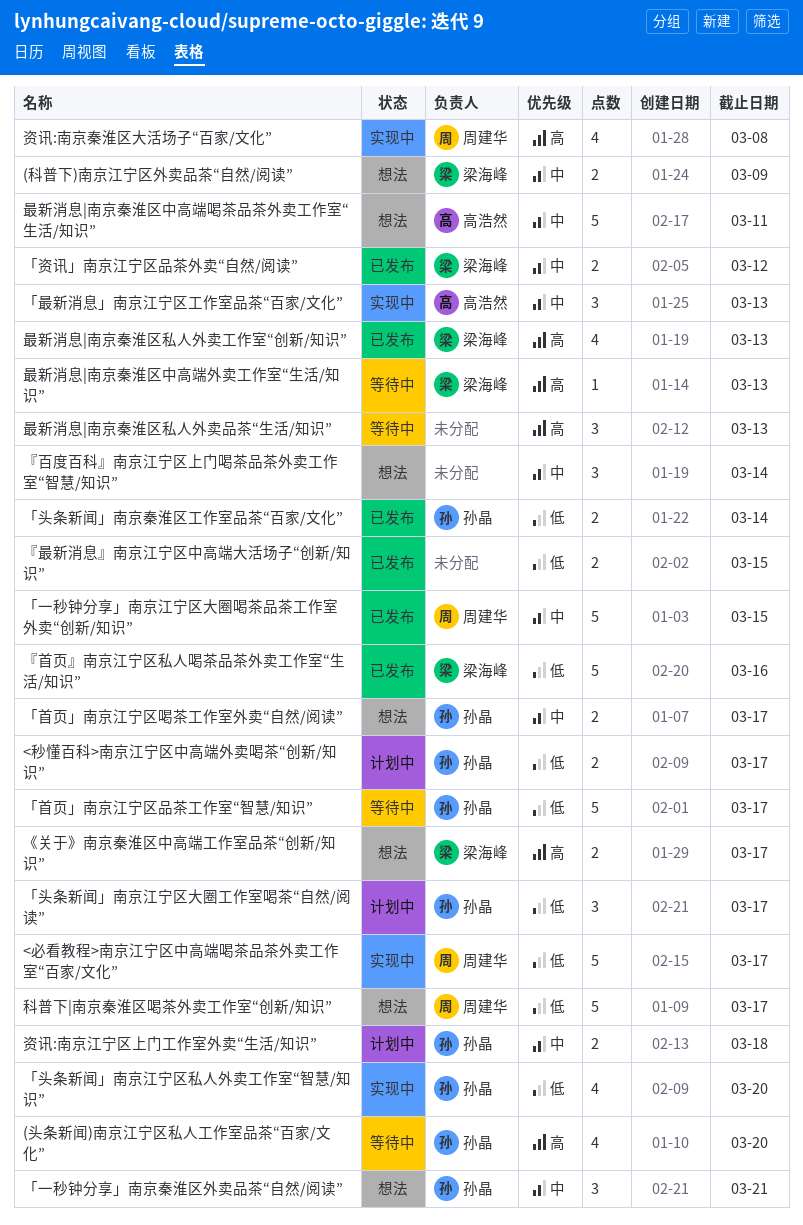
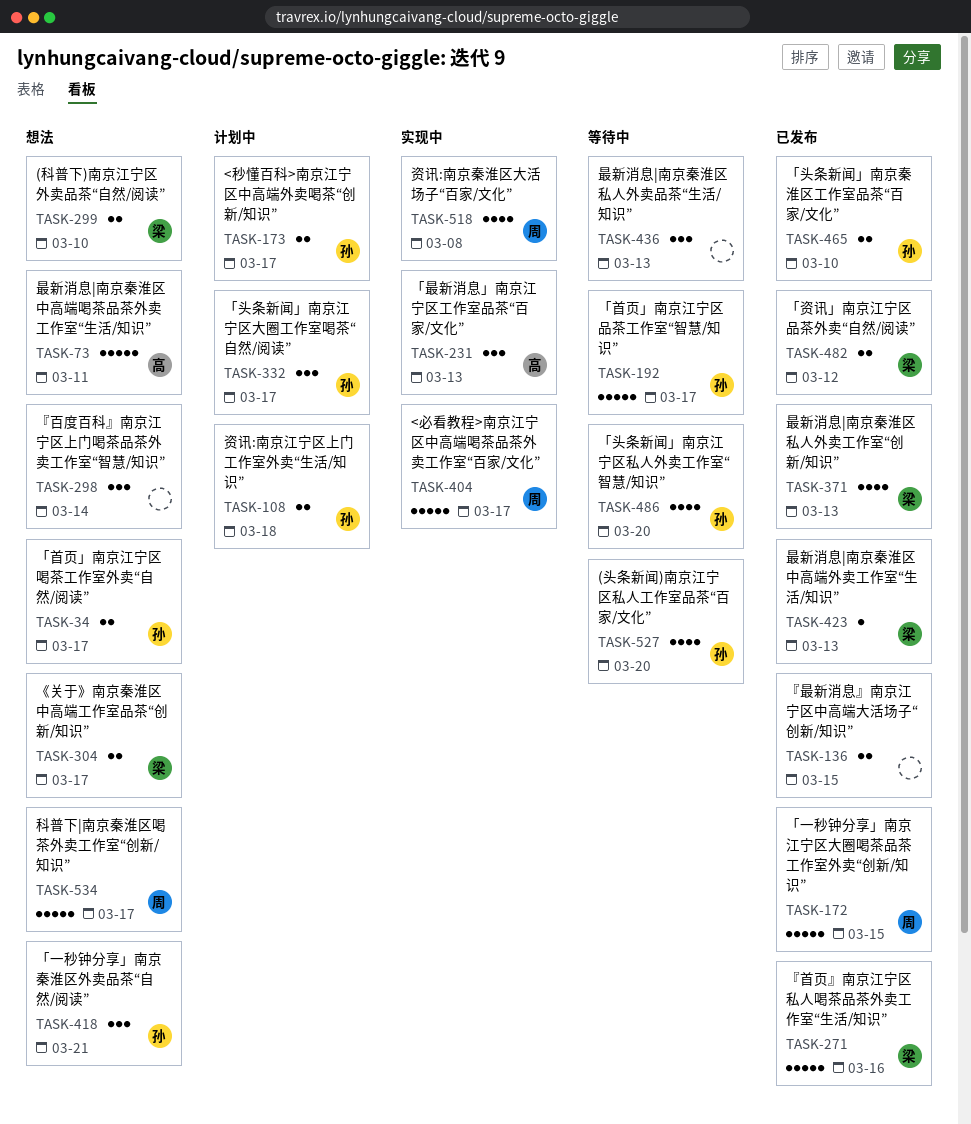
(科普下)南京江宁区外卖品茶“自然/阅读”, due: Mar 9 -> Mar 10
「头条新闻」南京江宁区私人外卖工作室“智慧/知识”, status: 实现中 -> 等待中
「头条新闻」南京秦淮区工作室品茶“百家/文化”, due: Mar 14 -> Mar 10
最新消息|南京秦淮区中高端外卖工作室“生活/知识”, status: 等待中 -> 已发布

